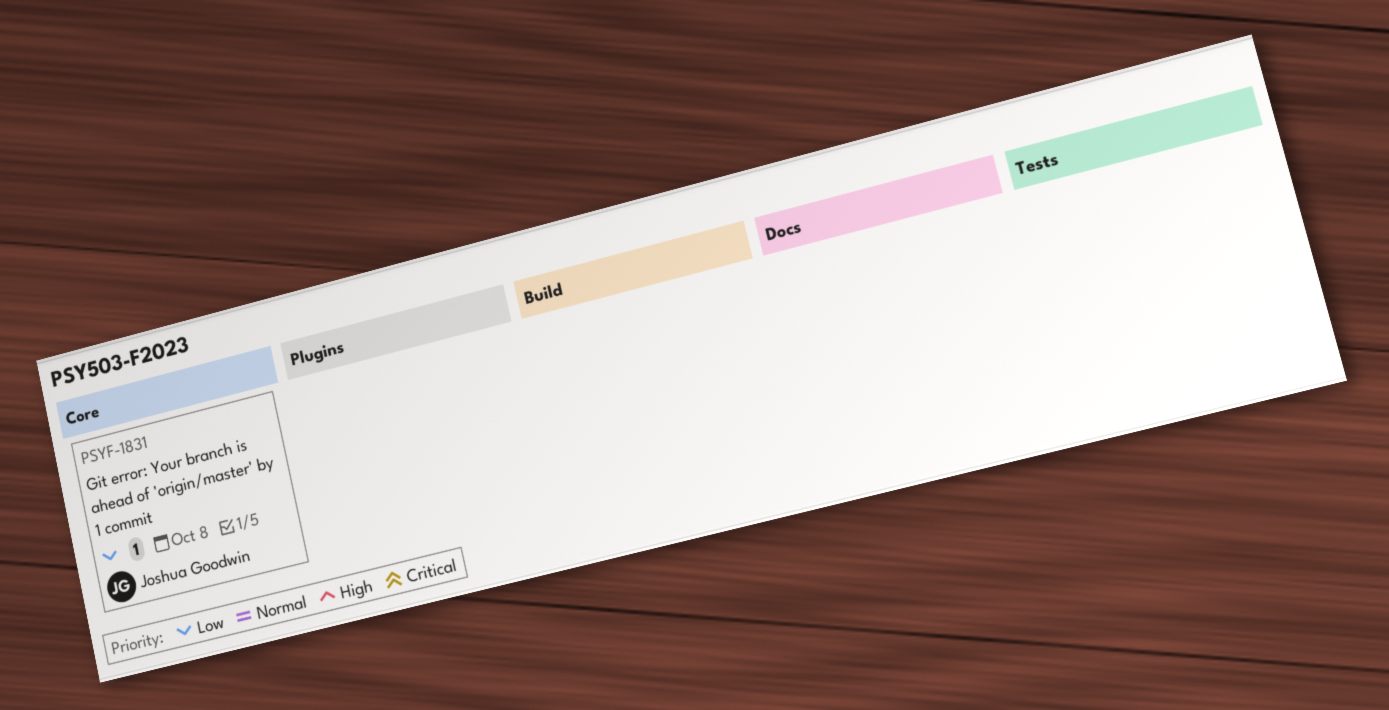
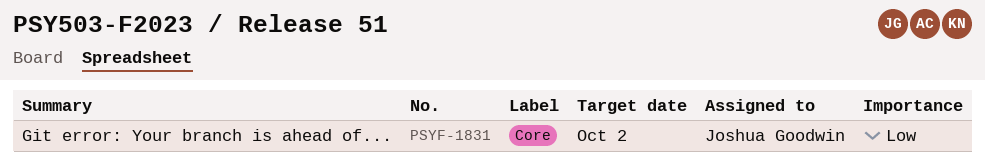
PSYF-1831, due: Oct 8 -> Oct 2

